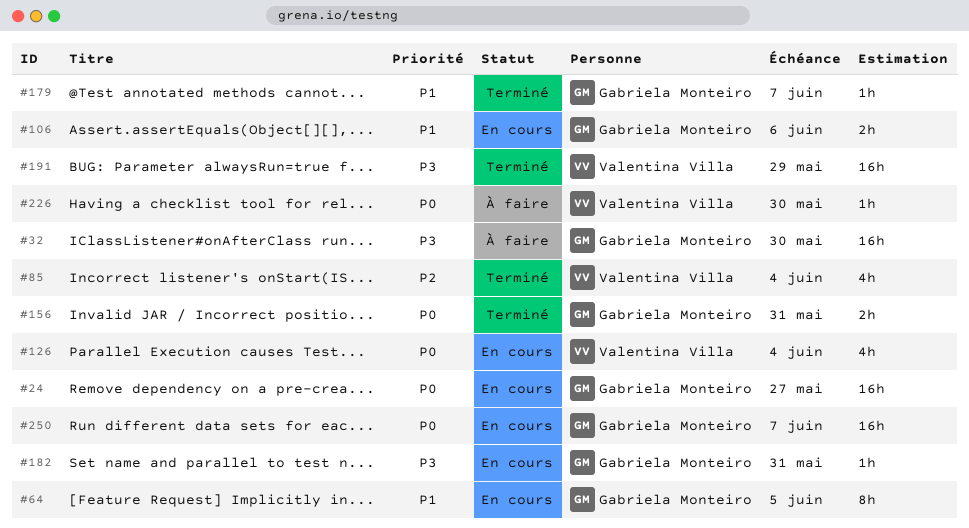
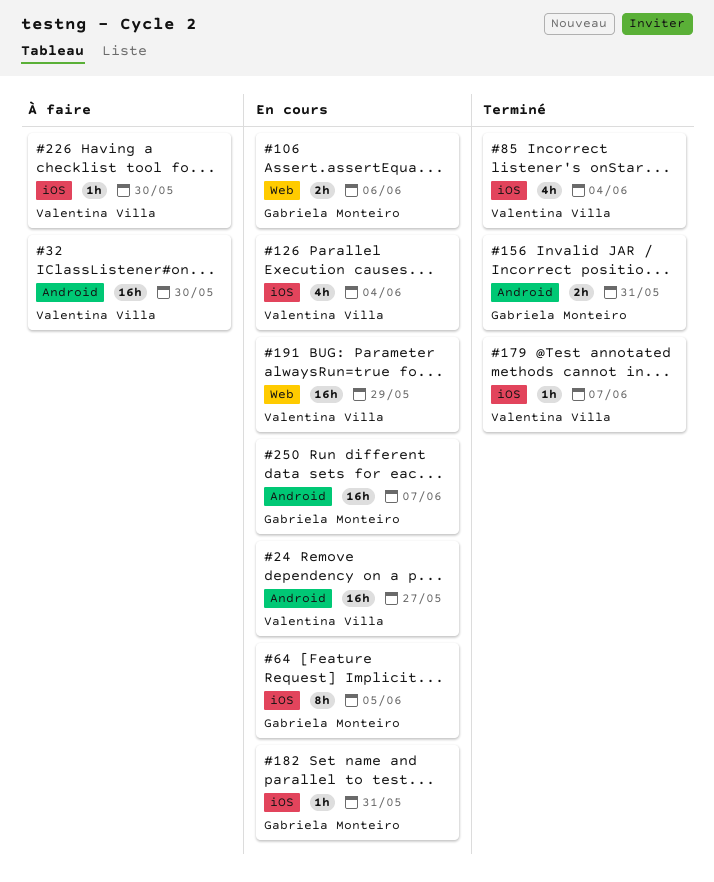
#24, owner: Gabriela Monteiro -> Valentina Villa
#32, owner: Gabriela Monteiro -> Valentina Villa
#179, owner: Gabriela Monteiro -> Valentina Villa
#191, status: Terminé -> En cours

